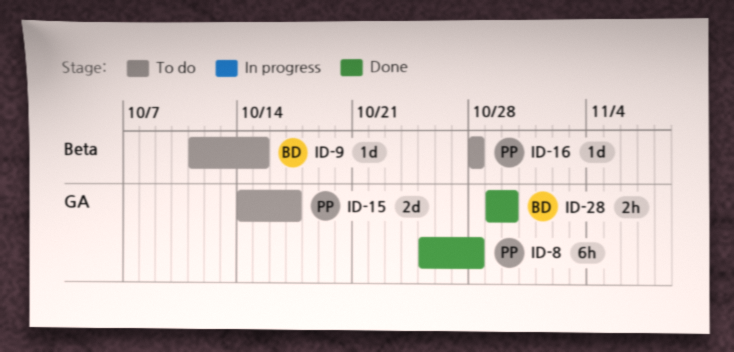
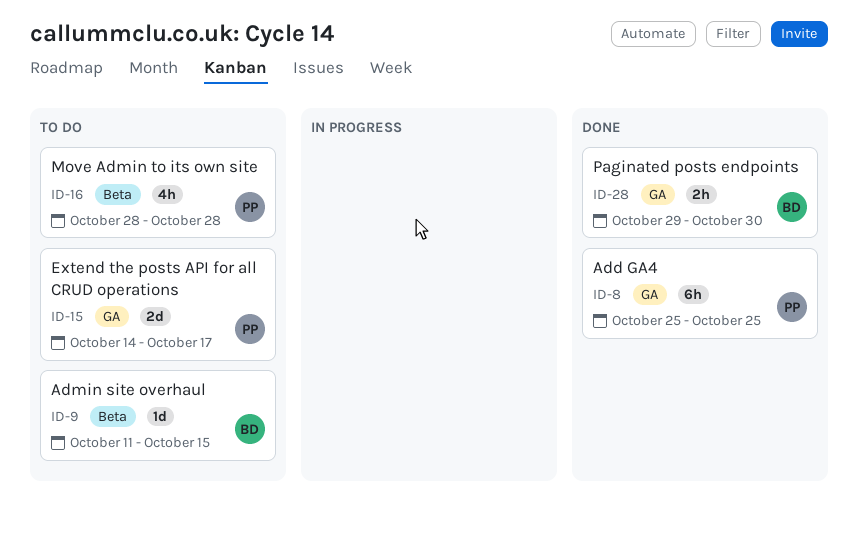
ID-8, due: Oct 28 -> Oct 25
ID-16, estimate: 1d -> 4h

